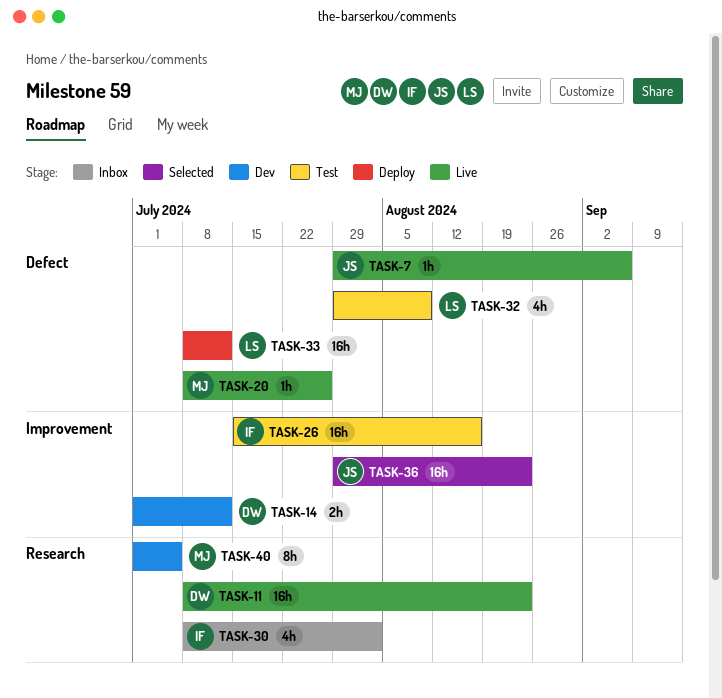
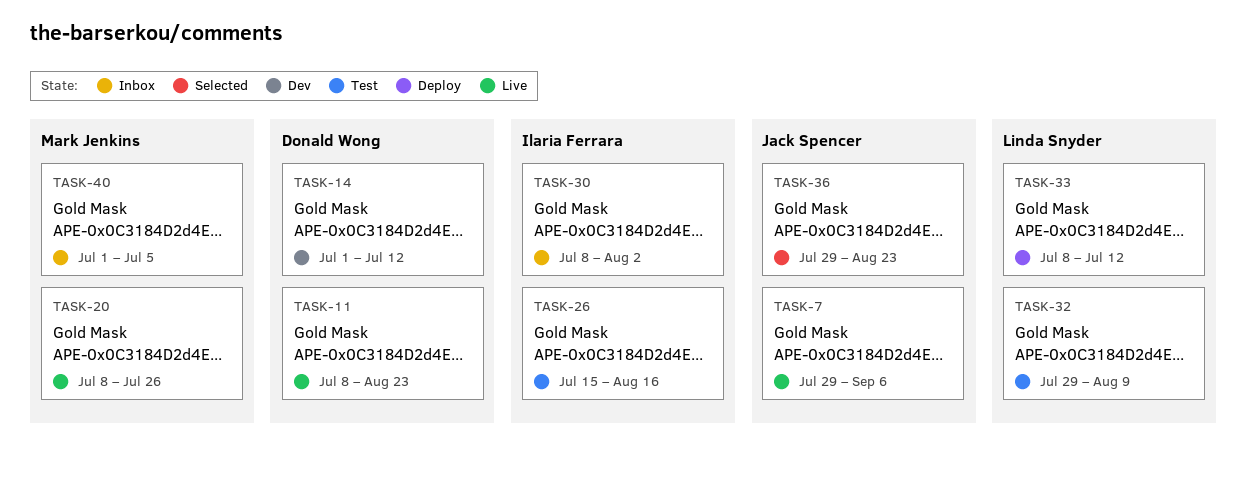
TASK-40, status: Dev -> Inbox

